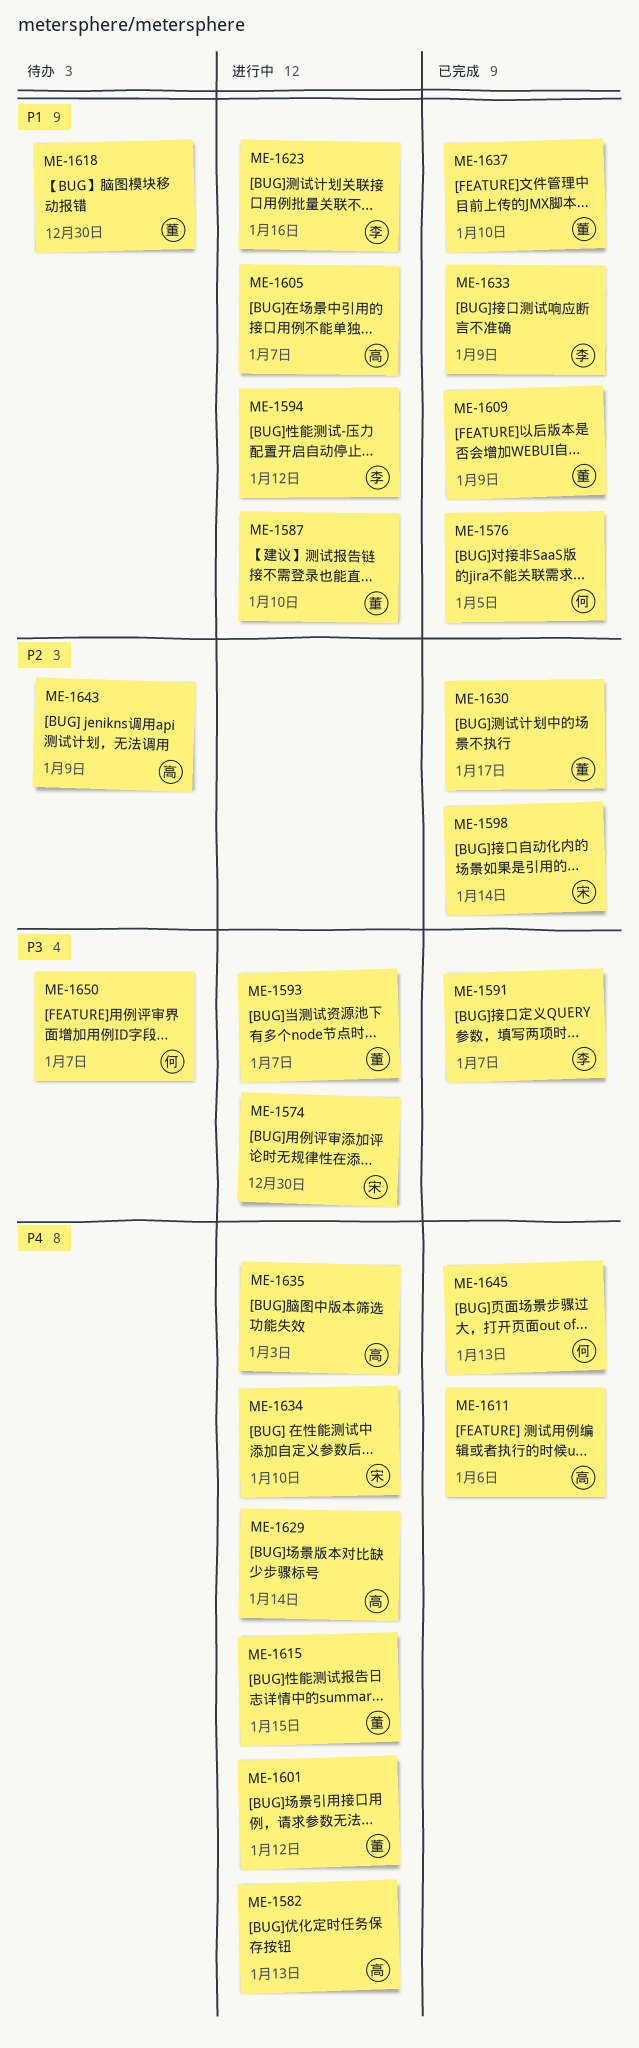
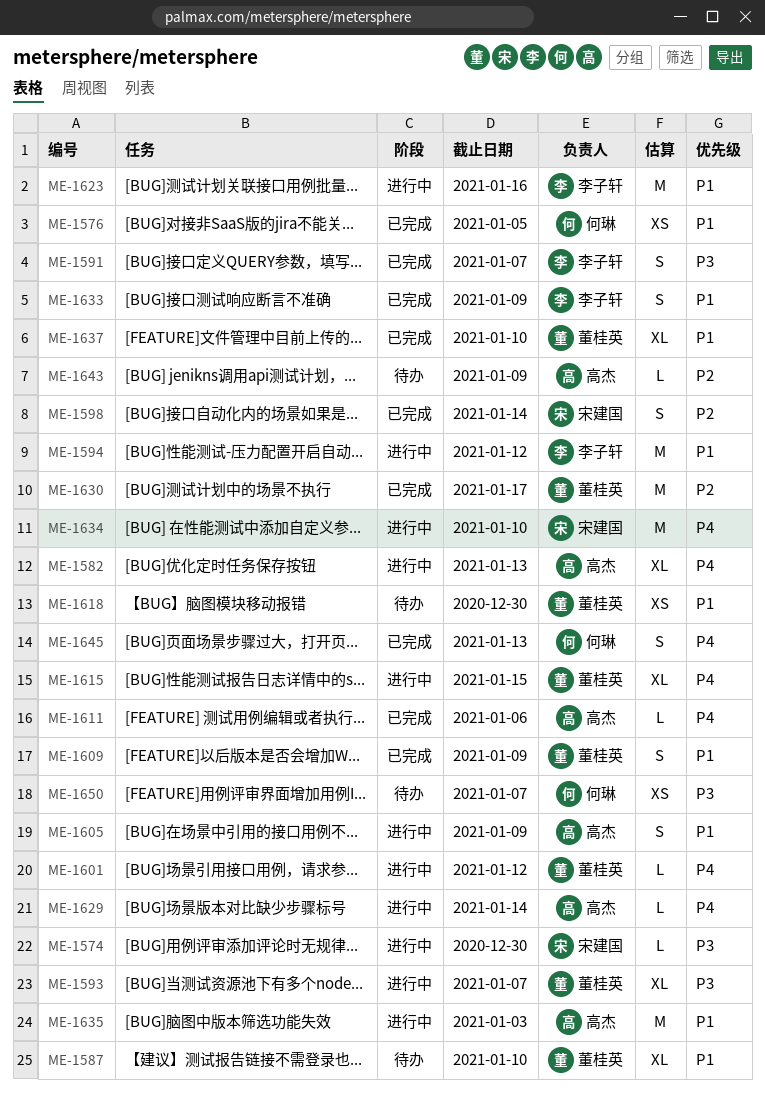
ME-1587, status: 进行中 -> 待办
ME-1605, due: Jan 7 -> Jan 9
ME-1635, priority: P4 -> P1

